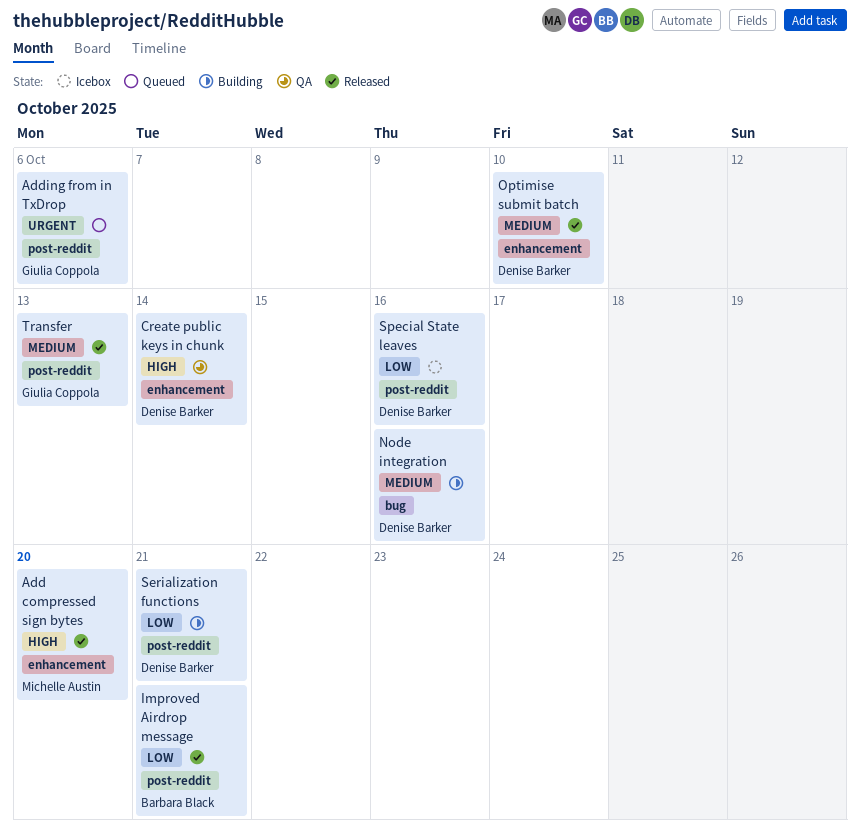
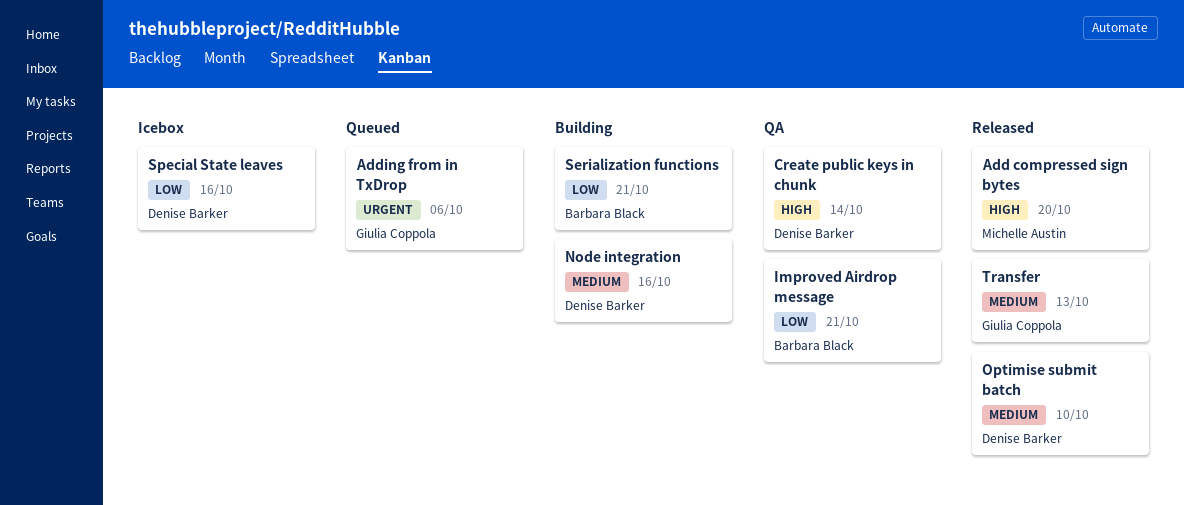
Improved Airdrop message, status: Released -> QA
Serialization functions, owner: Denise Barker -> Barbara Black

